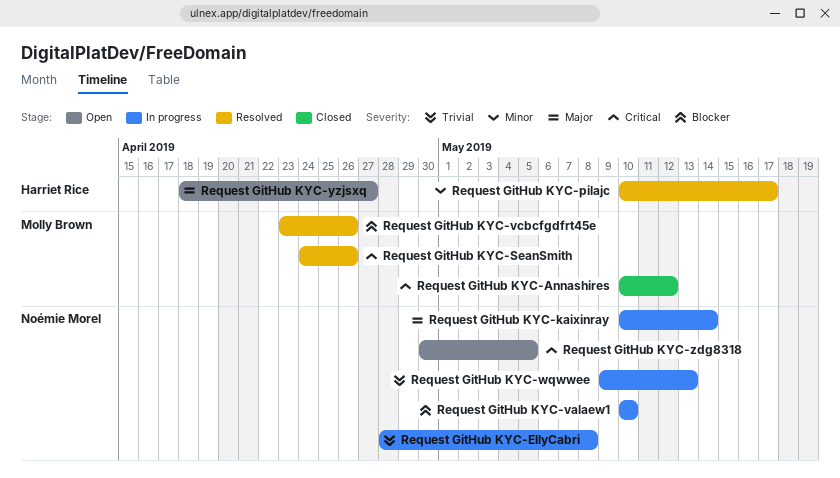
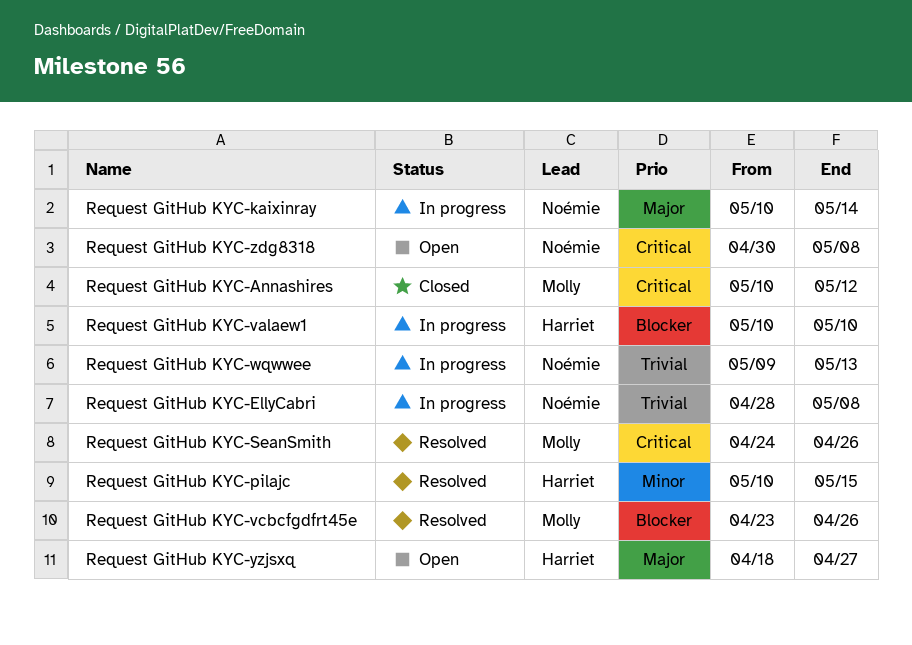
Request GitHub KYC-pilajc, due: May 17 -> May 15
Request GitHub KYC-valaew1, owner: Noémie Morel -> Harriet Rice
Request GitHub KYC-zdg8318, due: May 5 -> May 8

